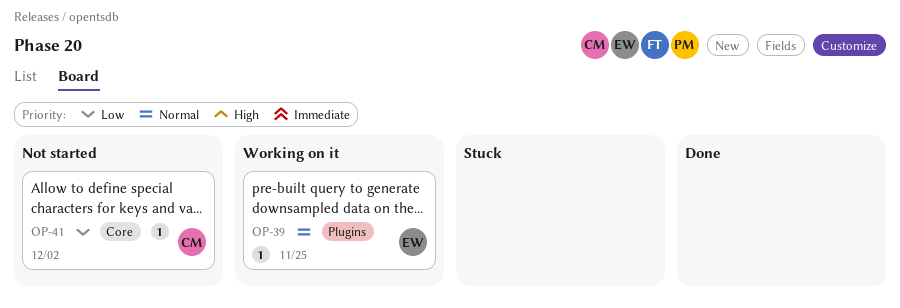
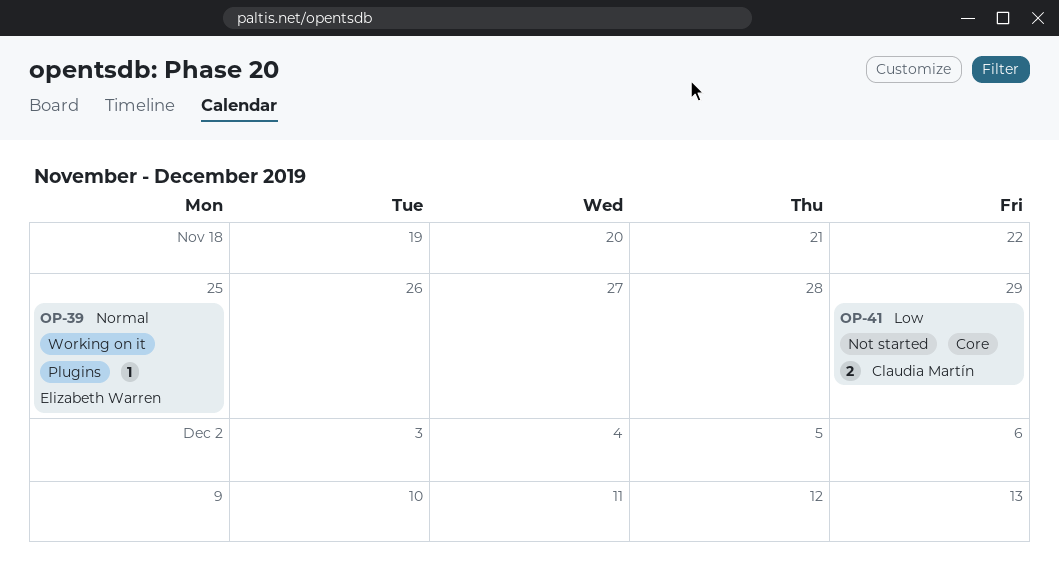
OP-41, estimate: 1 -> 2
OP-41, due: Dec 2 -> Nov 29

